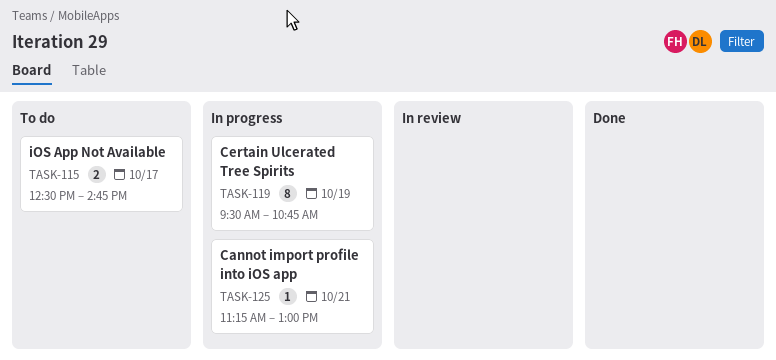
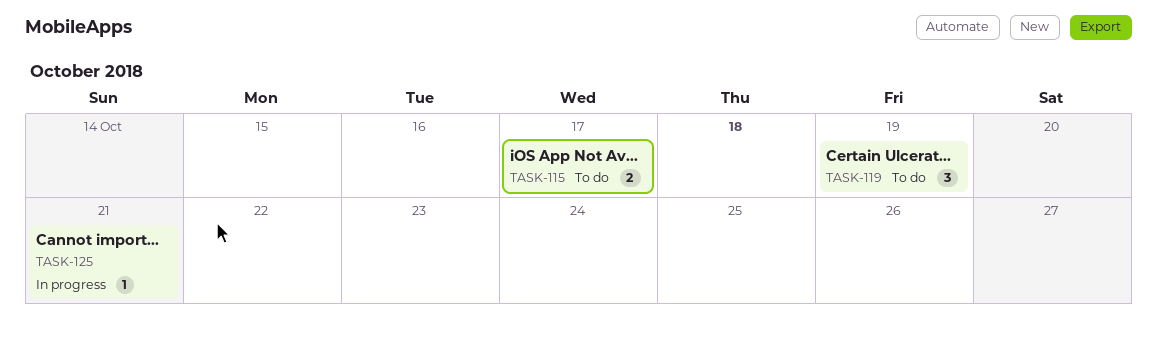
TASK-119, status: In progress -> To do
TASK-119, estimate: 8 -> 3

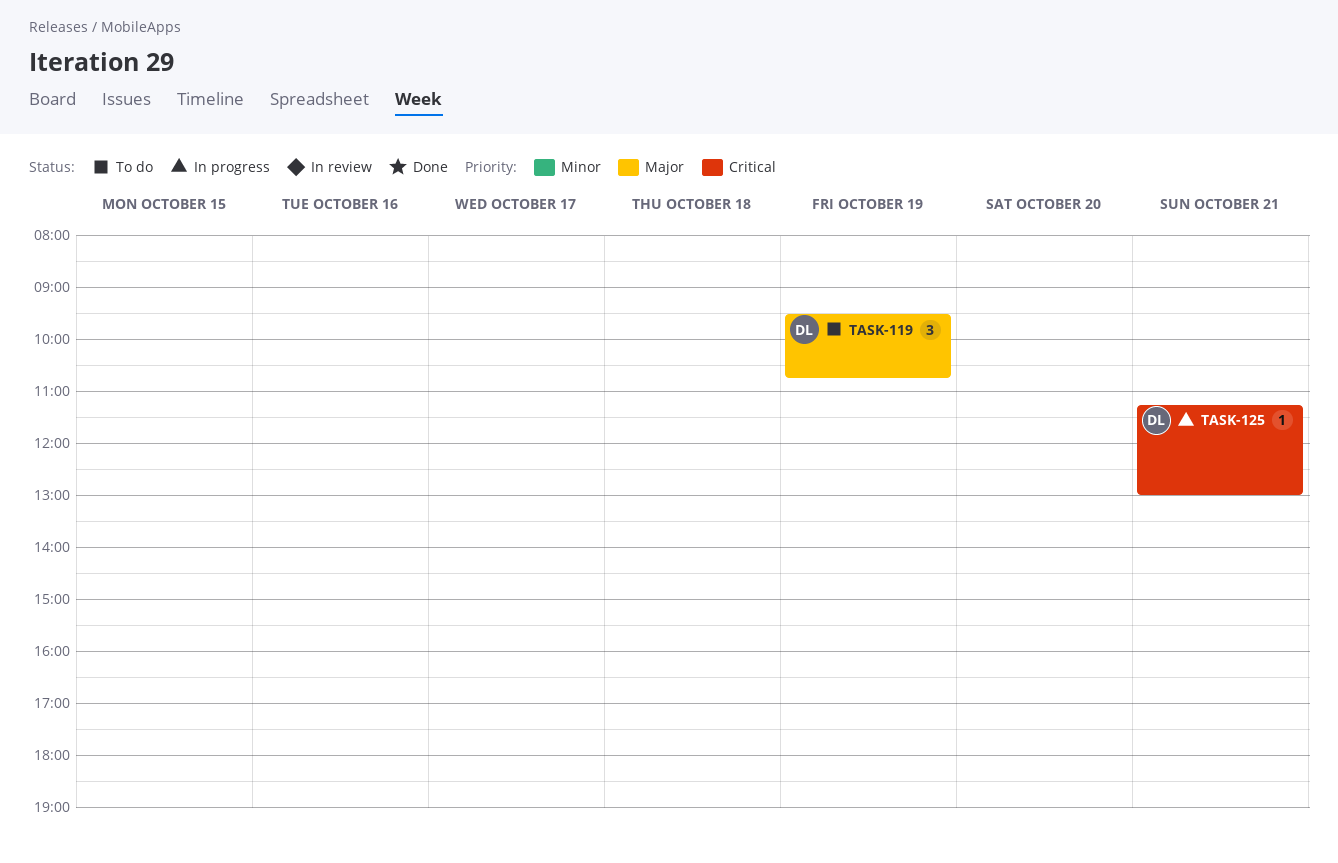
TASK-115: present -> none

